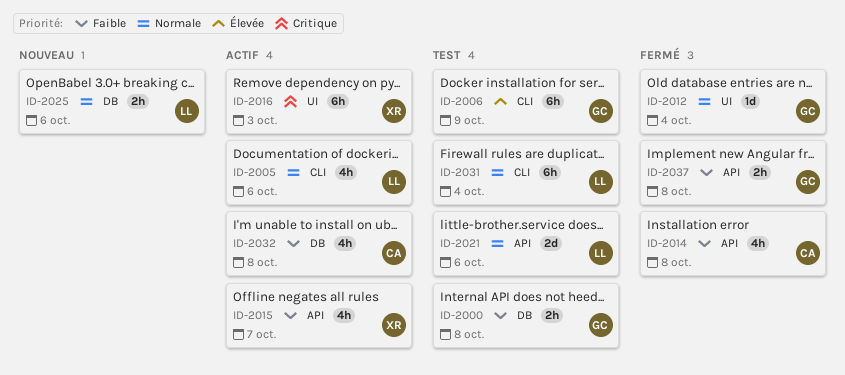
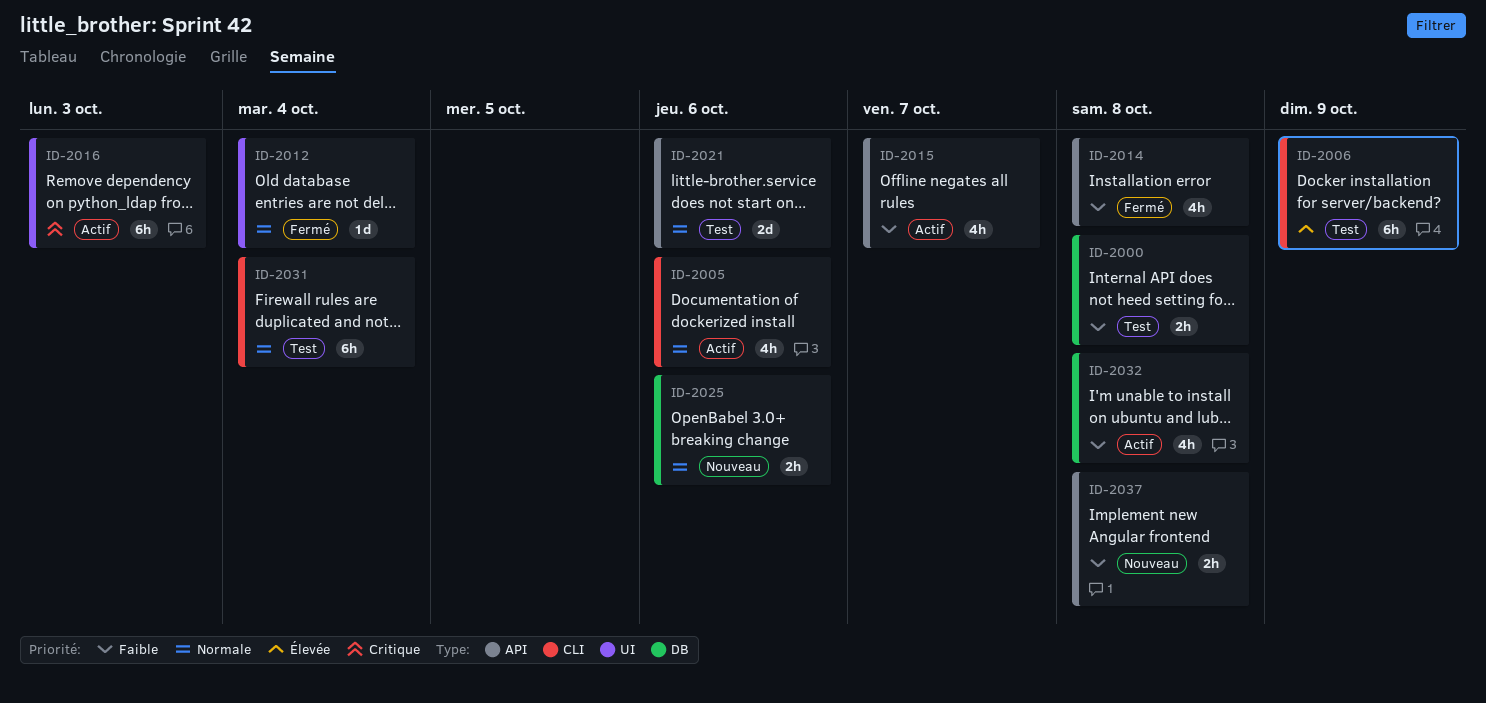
ID-2037, status: Fermé -> Nouveau

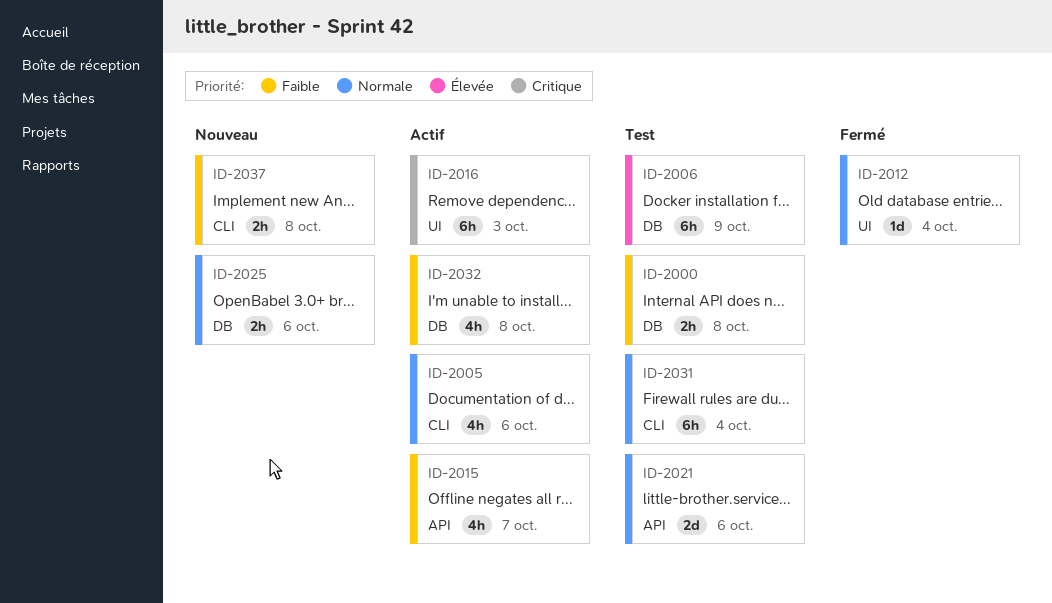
ID-2006, label: CLI -> DB
ID-2014: present -> none
ID-2037, label: API -> CLI

